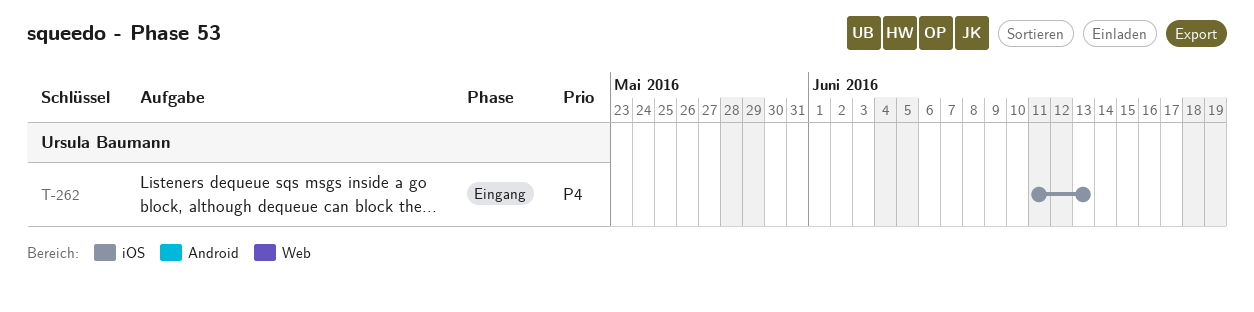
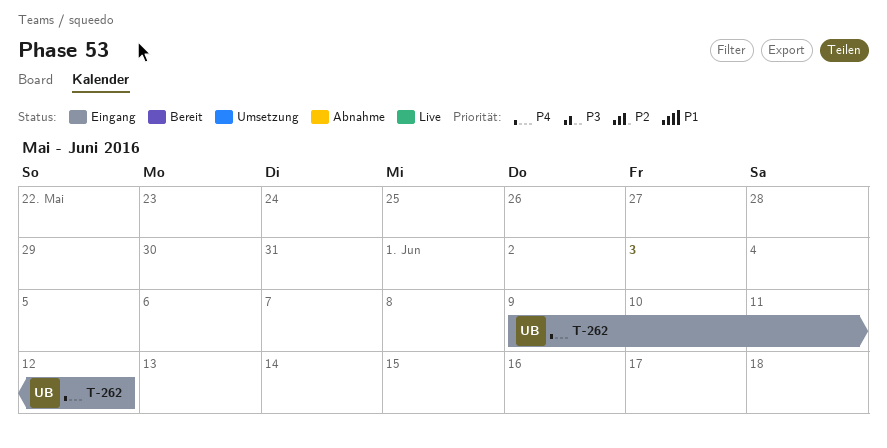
T-262, start: Jun 11 -> Jun 9
T-262, due: Jun 13 -> Jun 12

